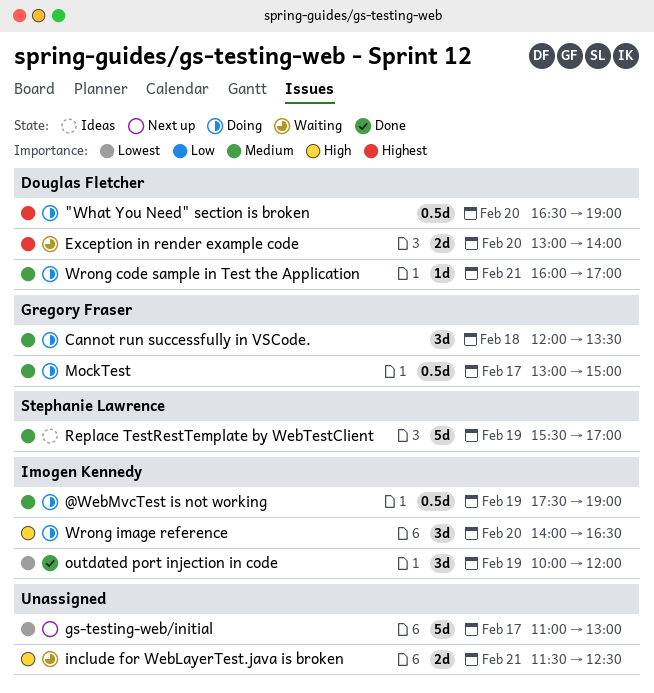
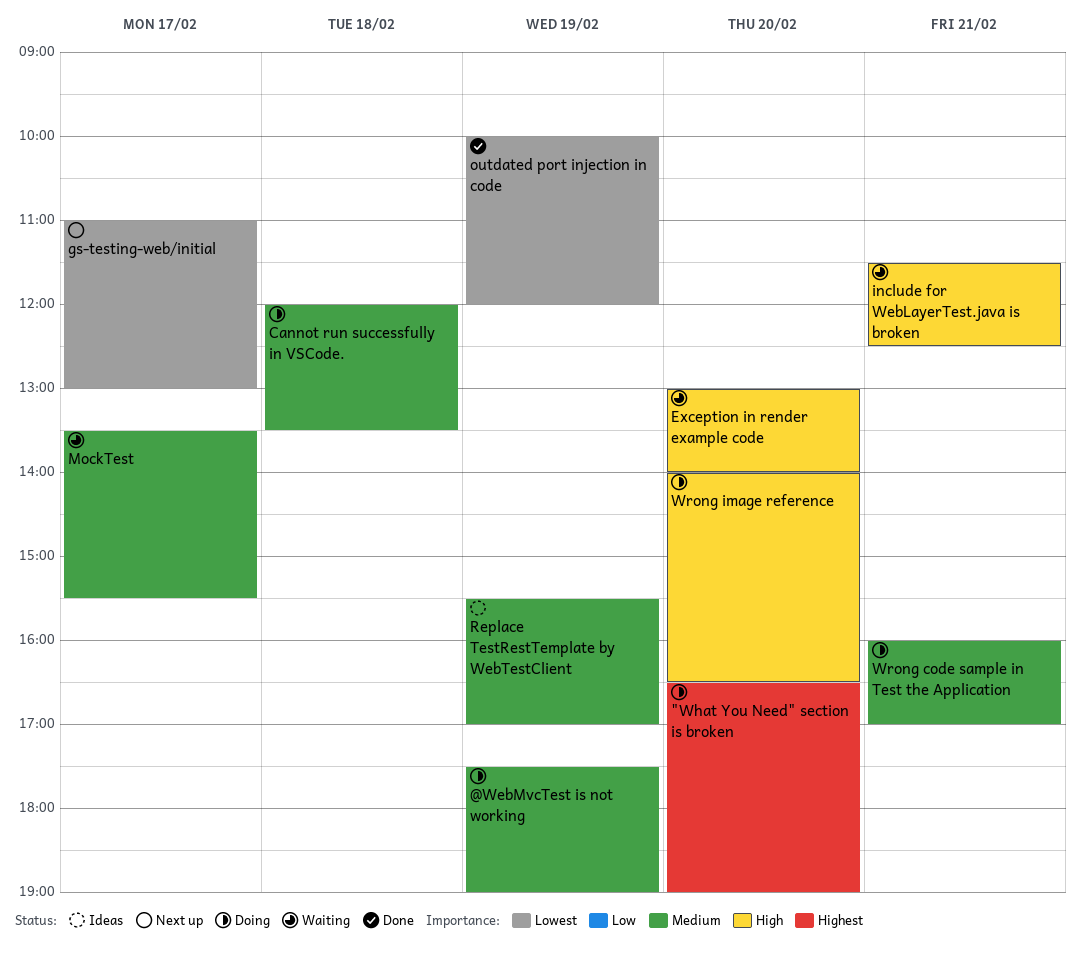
Exception in render example code, priority: Highest -> High
MockTest, status: Doing -> Waiting
MockTest, begins: 13:00 -> 13:30
MockTest, ends: 15:00 -> 15:30

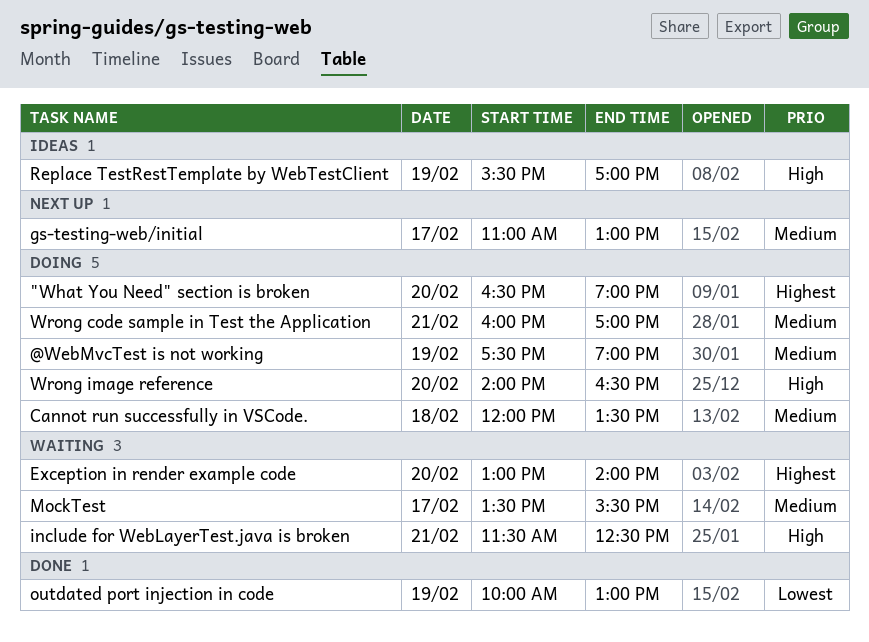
Exception in render example code, priority: High -> Highest
gs-testing-web/initial, priority: Lowest -> Medium
outdated port injection in code, ends: 12:00 -> 13:00
Replace TestRestTemplate by WebTestClient, priority: Medium -> High

